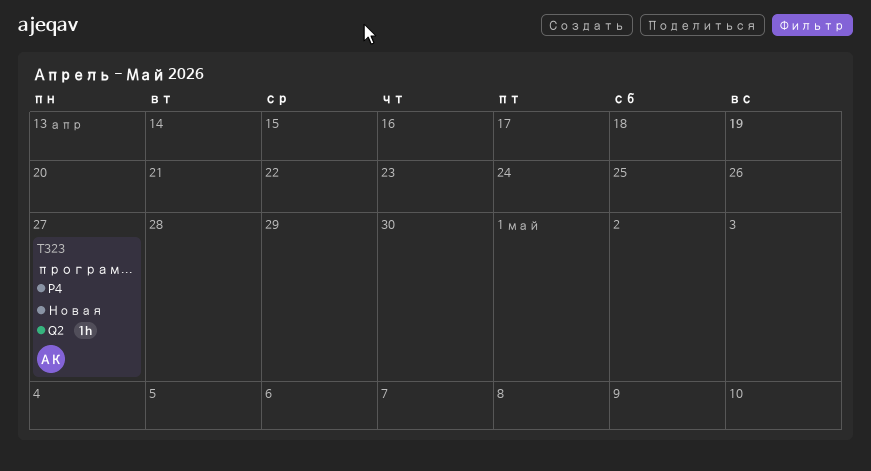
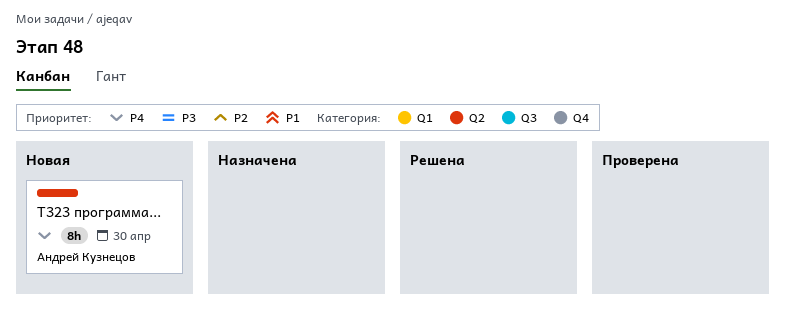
T323, estimate: 1h -> 8h
T323, due: Apr 27 -> Apr 30

